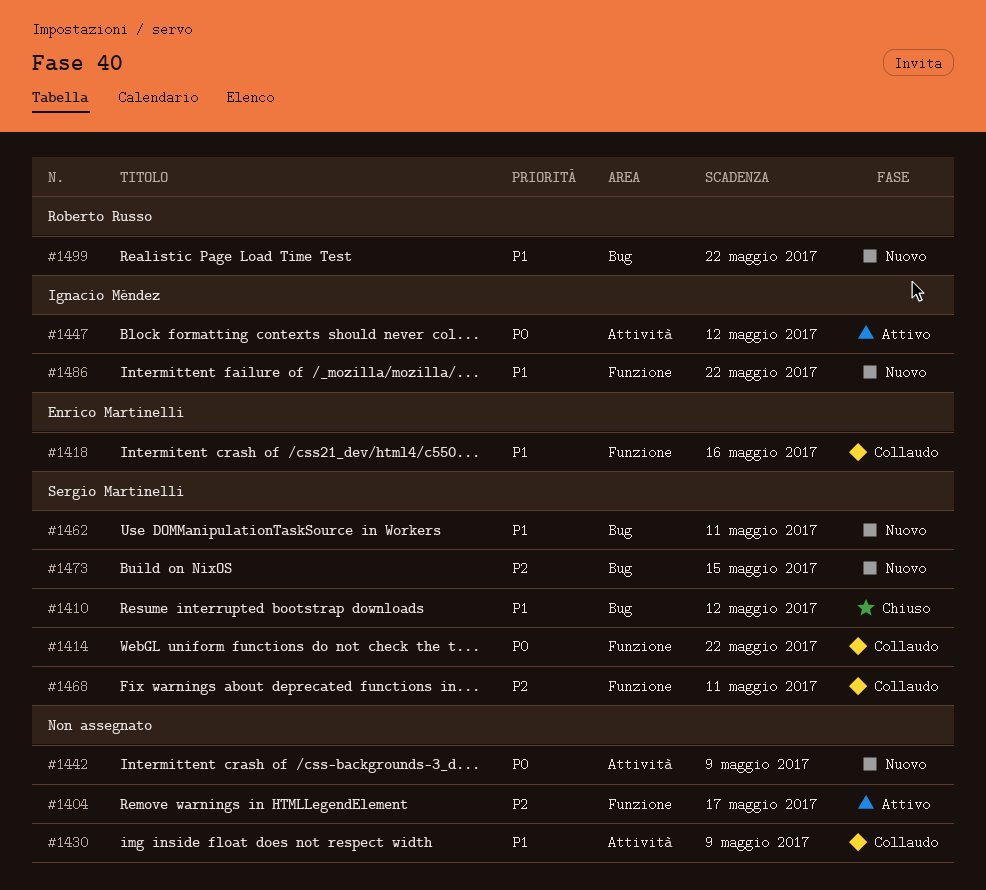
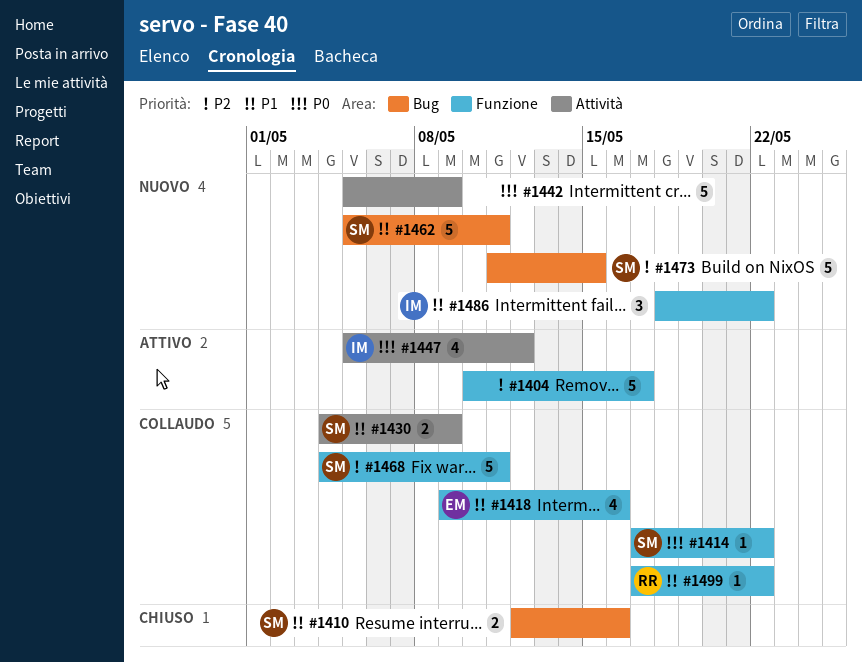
#1410, due: May 12 -> May 16
#1430, owner: none -> Sergio Martinelli
#1499, status: Nuovo -> Collaudo
#1499, label: Bug -> Funzione

